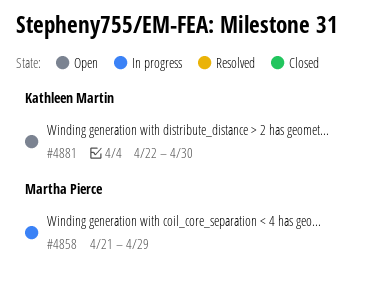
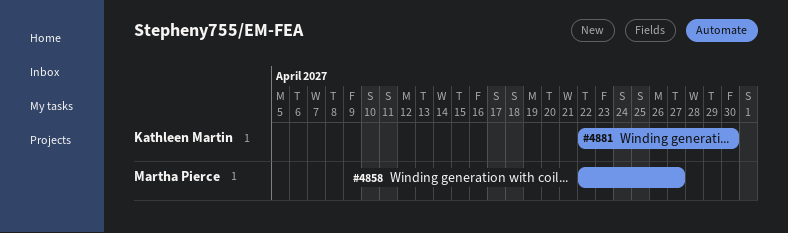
#4858, start: Apr 21 -> Apr 22
#4858, due: Apr 29 -> Apr 27

